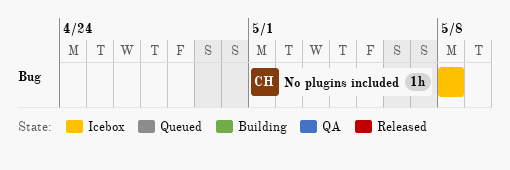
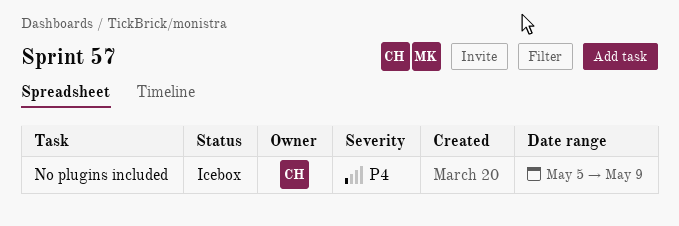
No plugins included, start: May 8 -> May 5
No plugins included, due: May 8 -> May 9

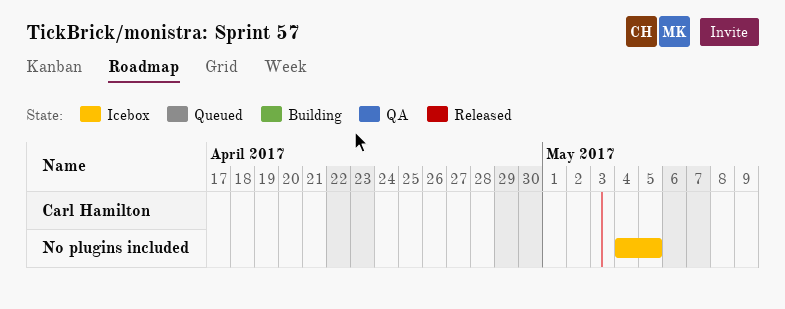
No plugins included, start: May 5 -> May 4
No plugins included, due: May 9 -> May 5

